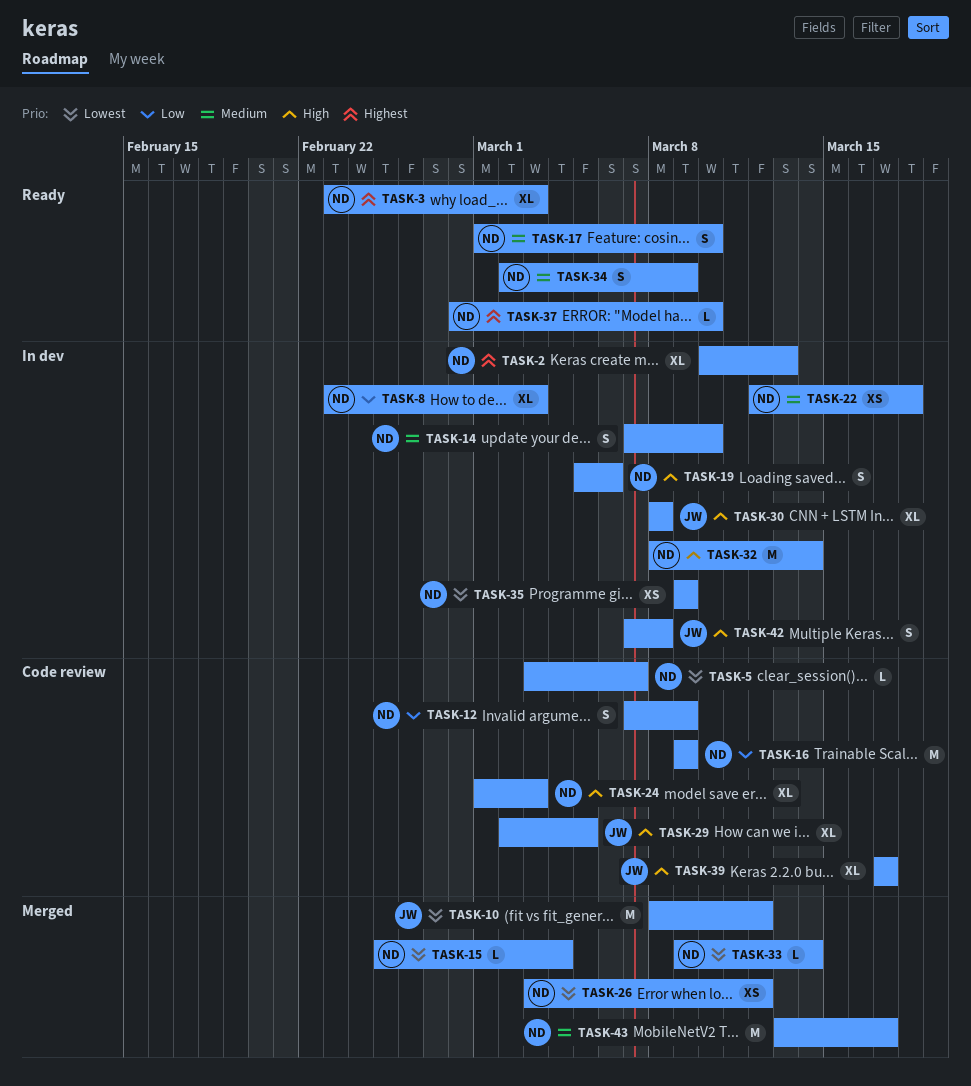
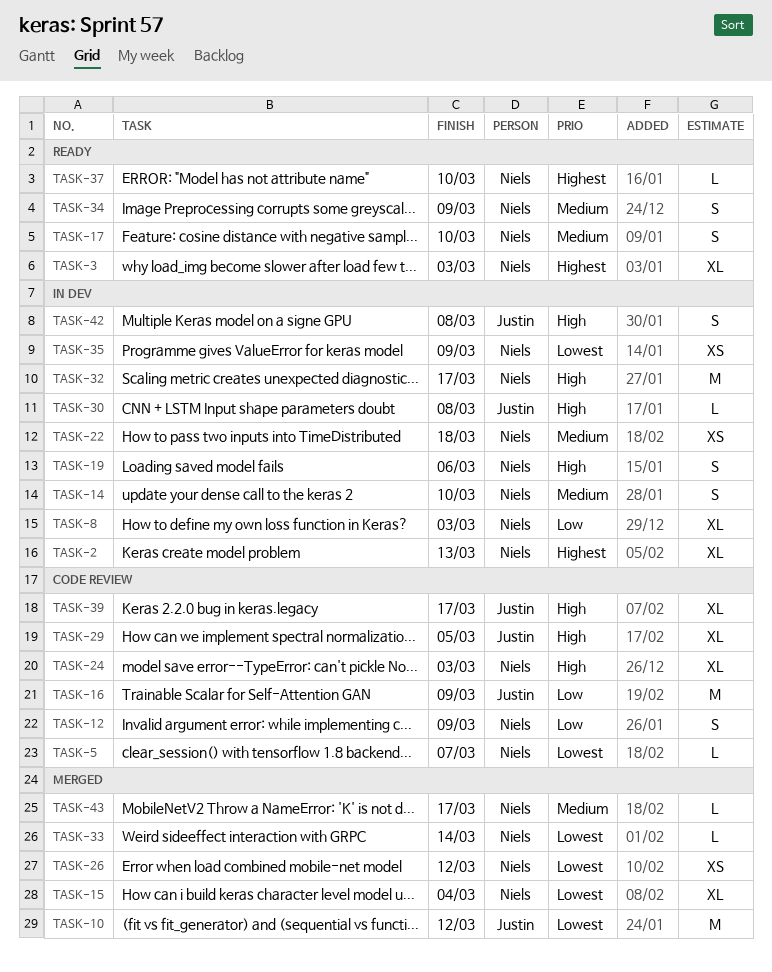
TASK-15, estimate: L -> XL
TASK-16, owner: Niels -> Justin
TASK-30, estimate: XL -> L
TASK-32, due: Mar 14 -> Mar 17
TASK-43, estimate: M -> L

